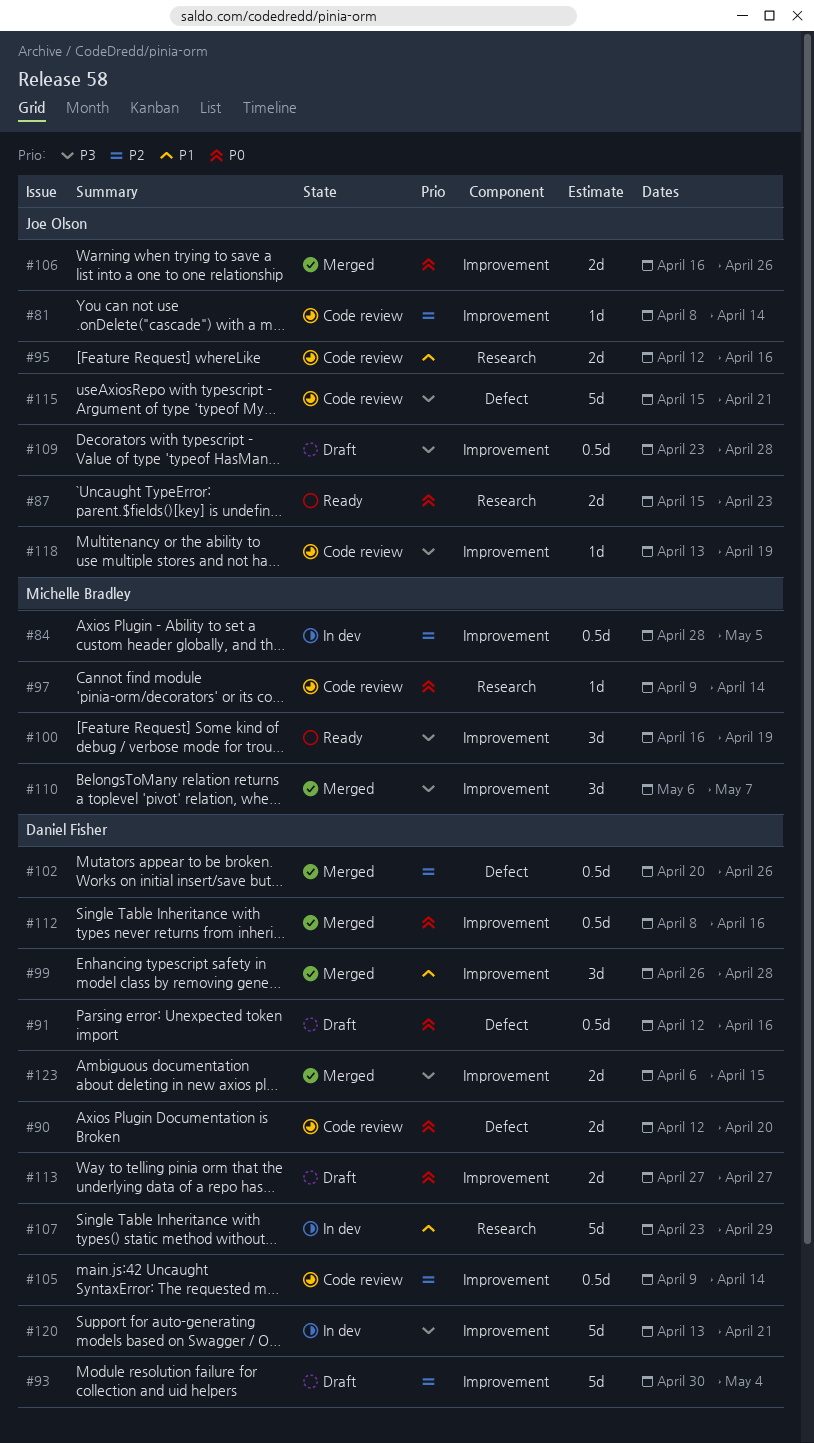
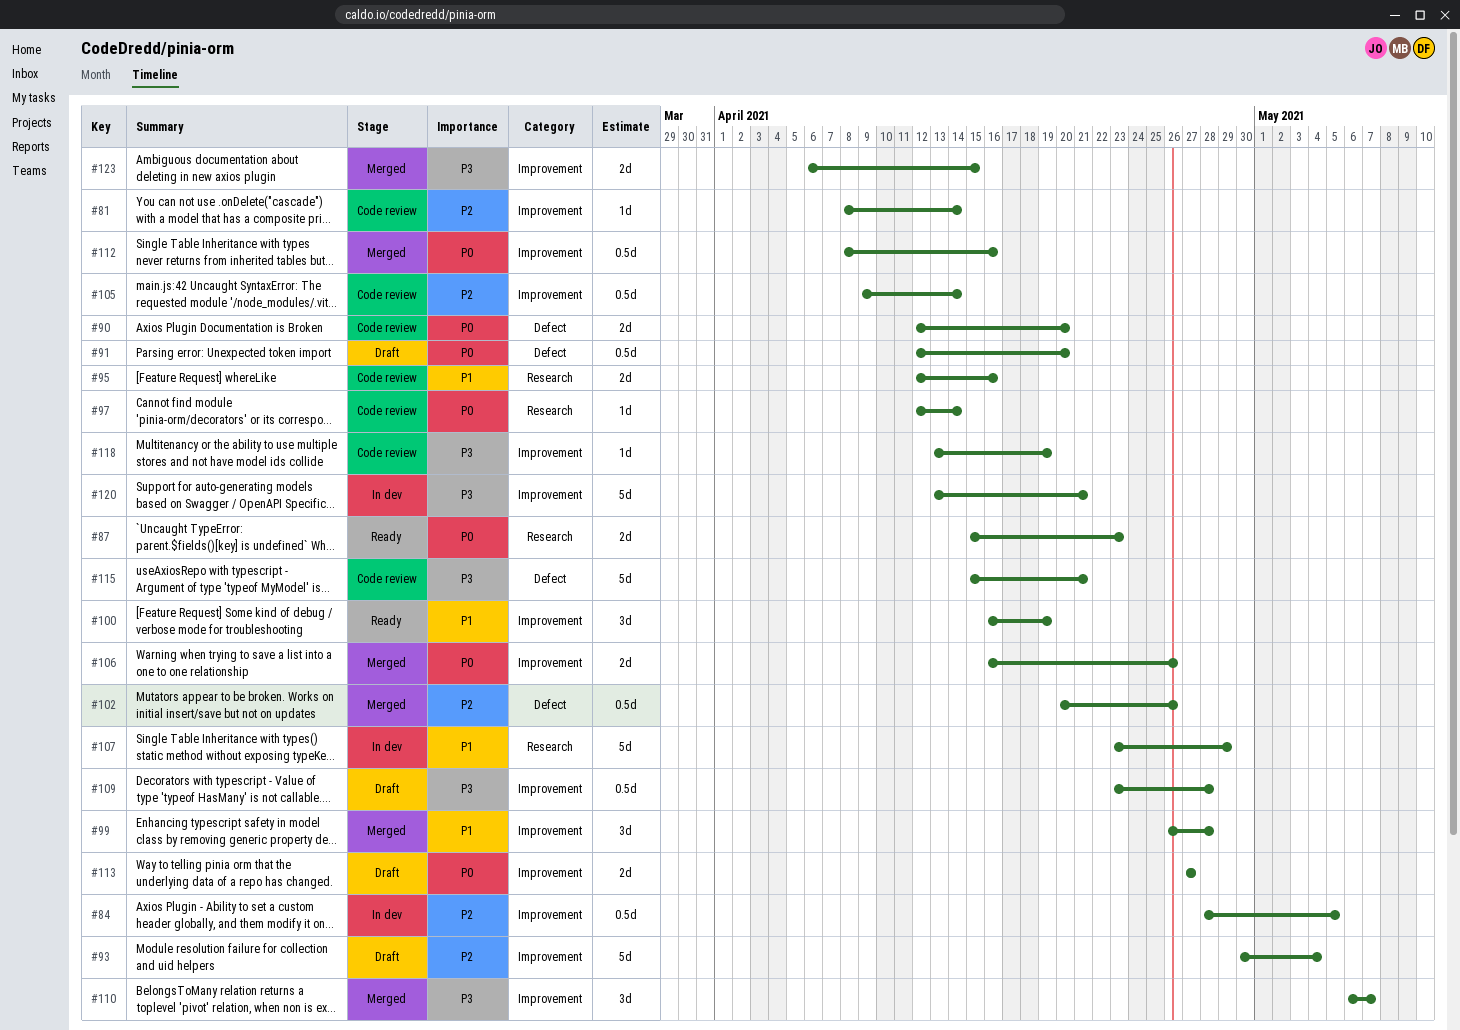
#91, due: Apr 16 -> Apr 20
#97, start: Apr 9 -> Apr 12
#100, priority: P3 -> P1

